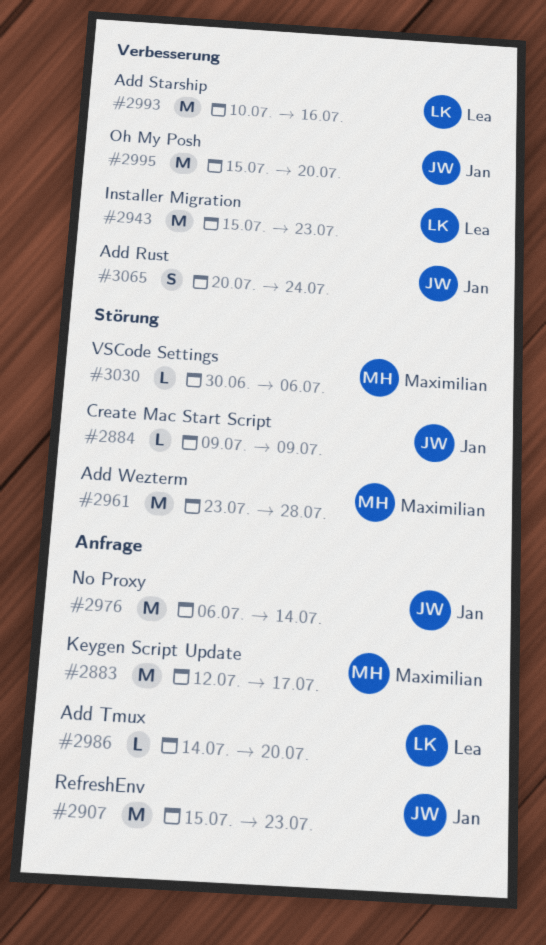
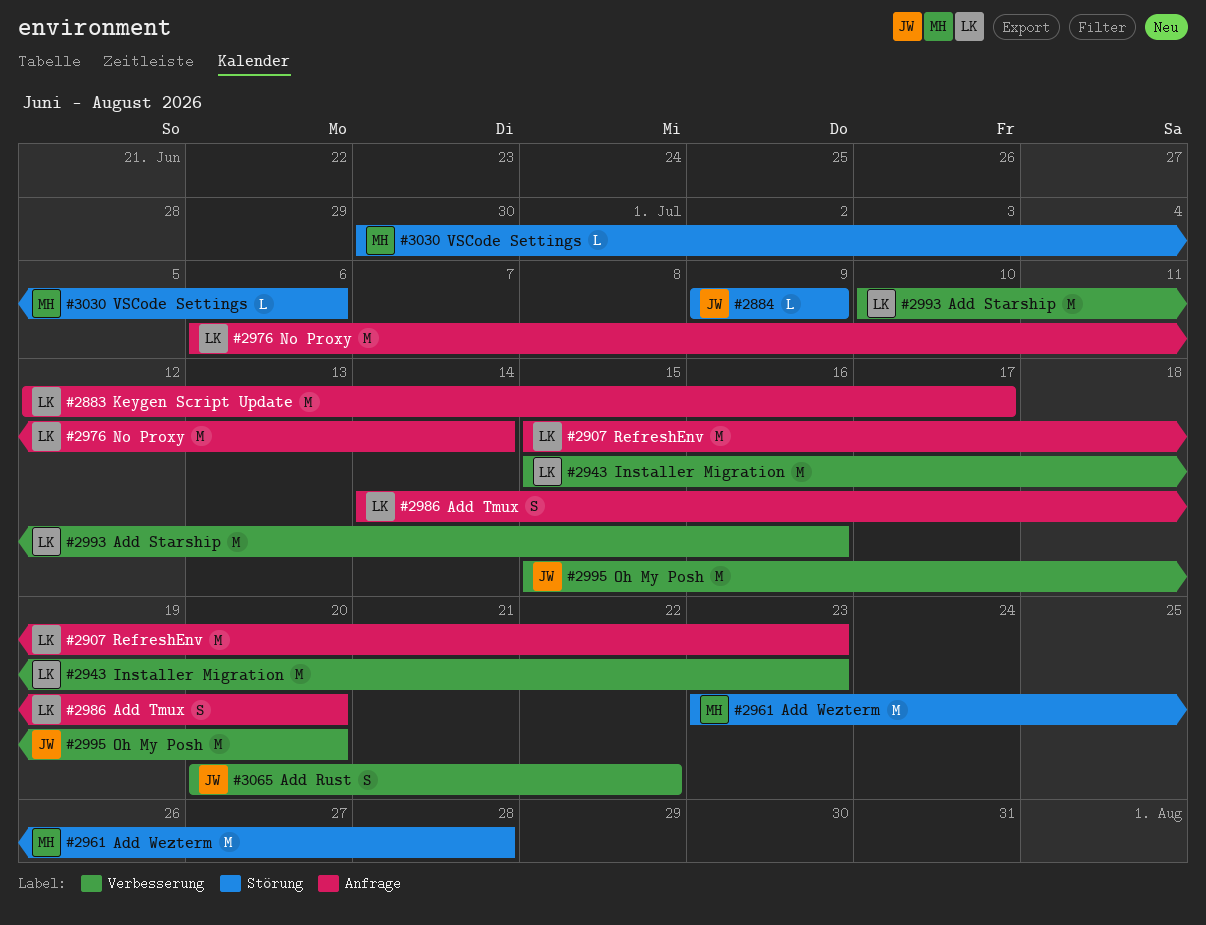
#2883, owner: Maximilian -> Lea
#2907, owner: Jan -> Lea
#2976, owner: Jan -> Lea
#2986, estimate: L -> S
#3065, due: Jul 24 -> Jul 22

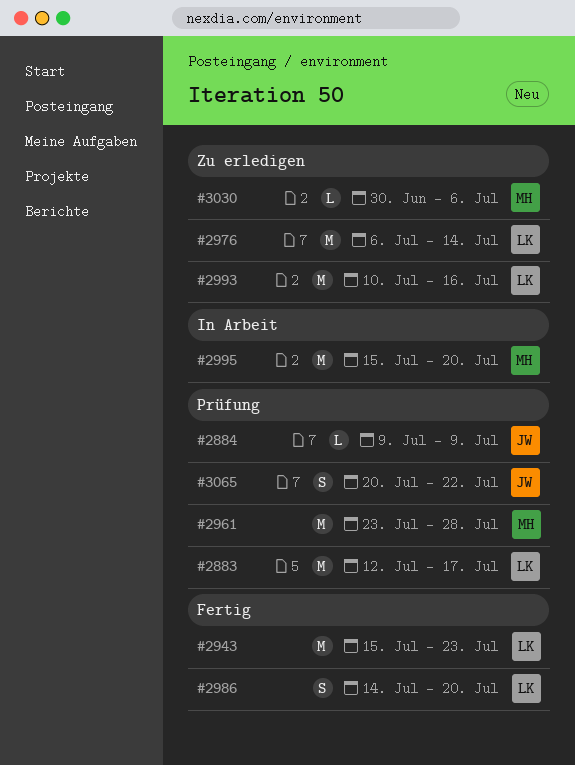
#2907: present -> none
#2995, owner: JW -> MH

